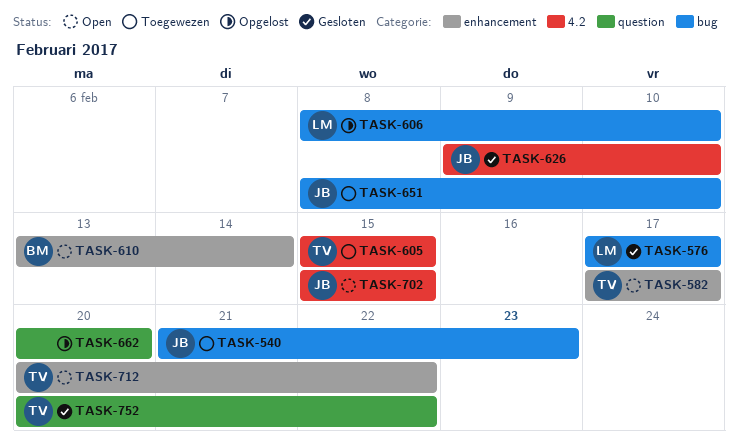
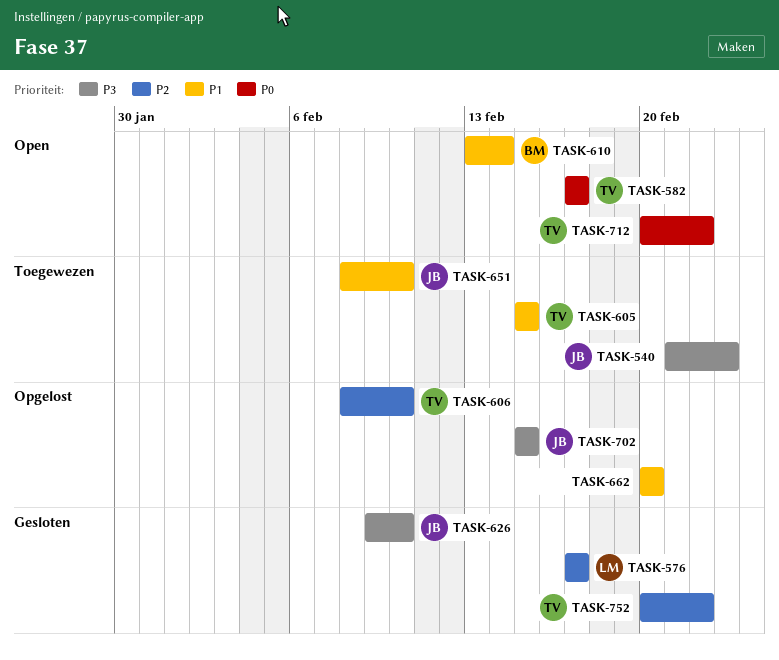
TASK-606, owner: LM -> TV
TASK-702, status: Open -> Opgelost

